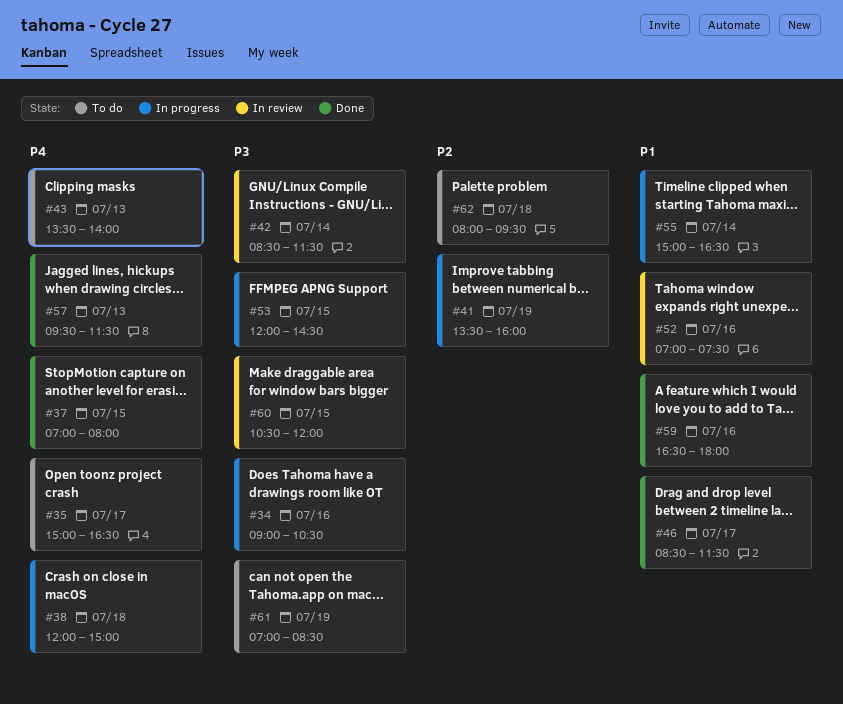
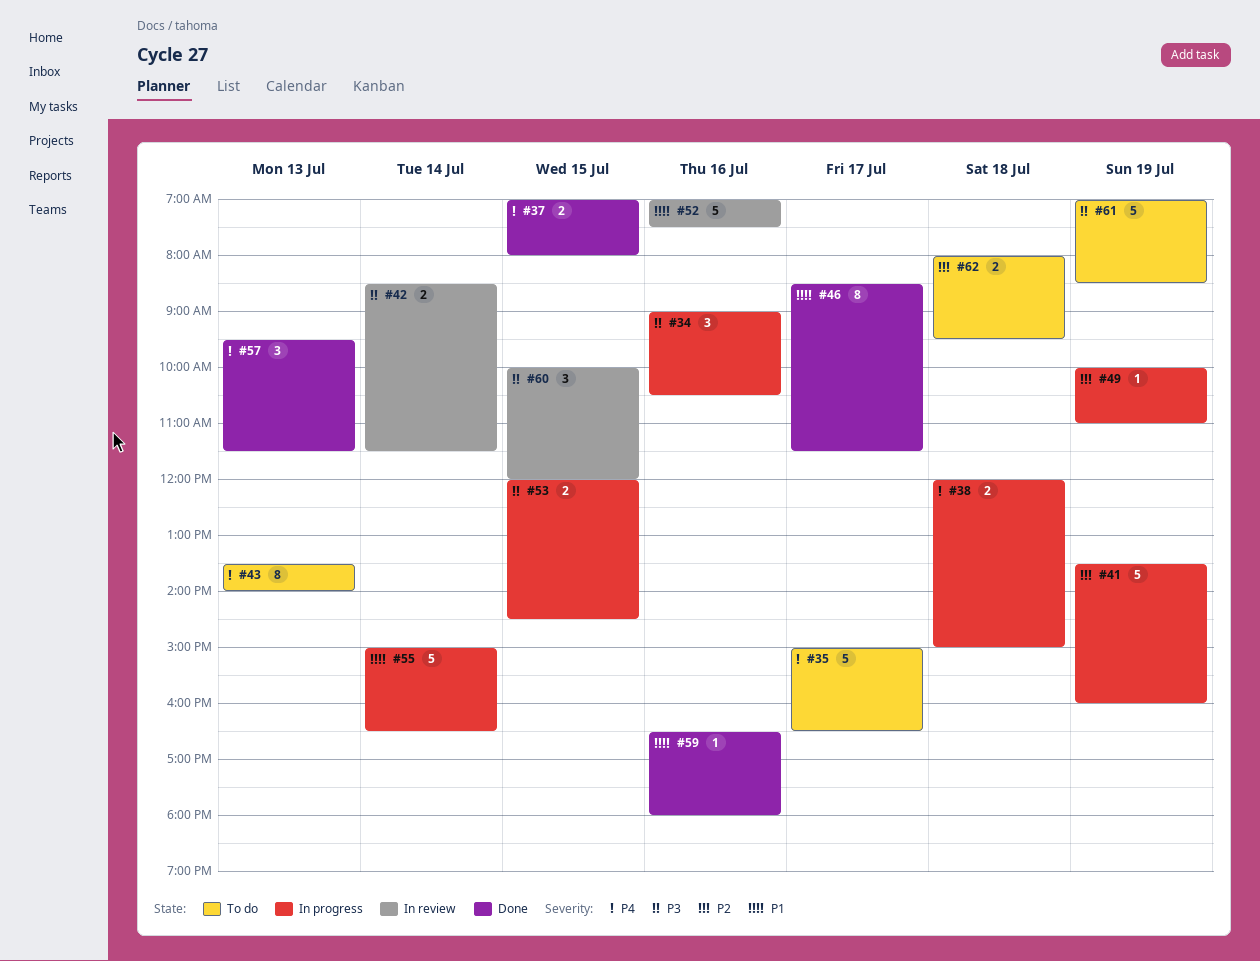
#49: none -> present
#60, begins: 10:30 -> 10:00

